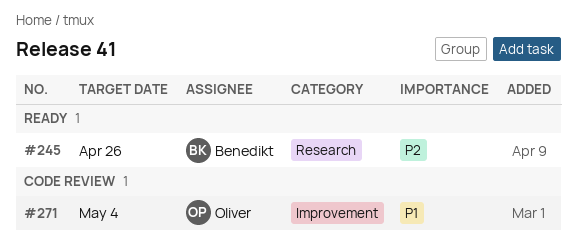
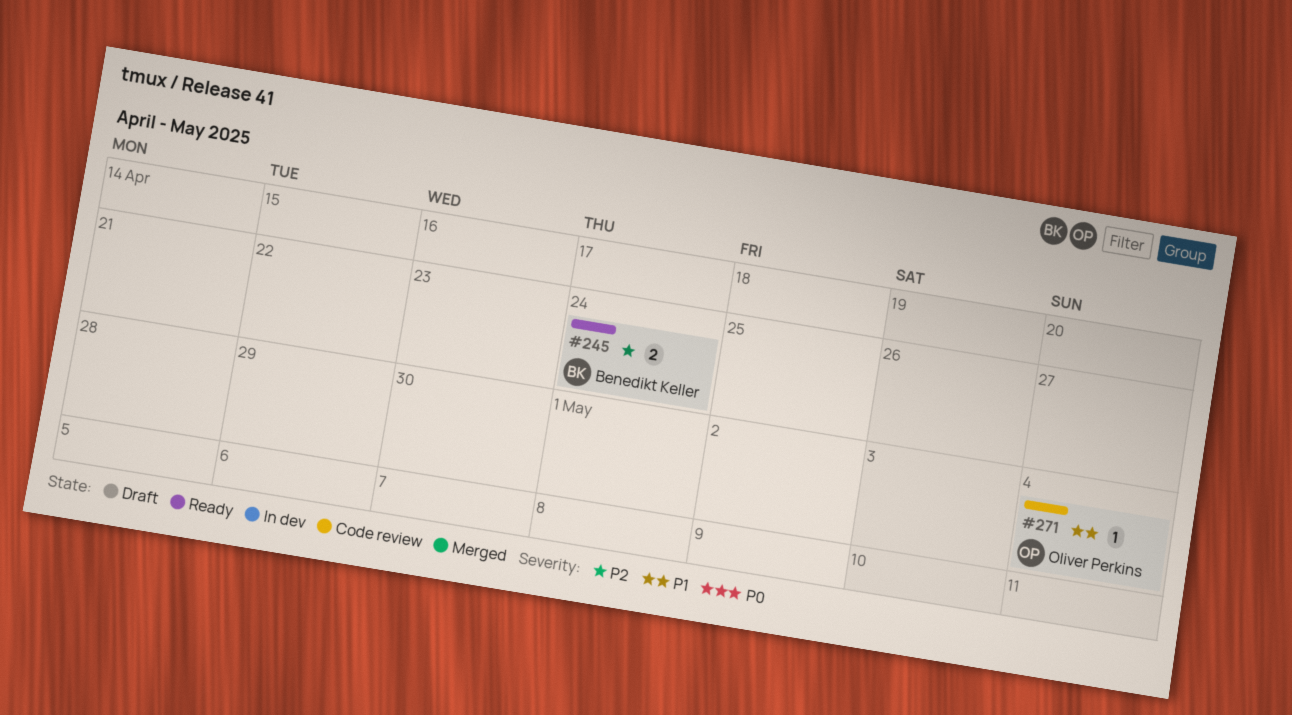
#245, due: Apr 26 -> Apr 24

